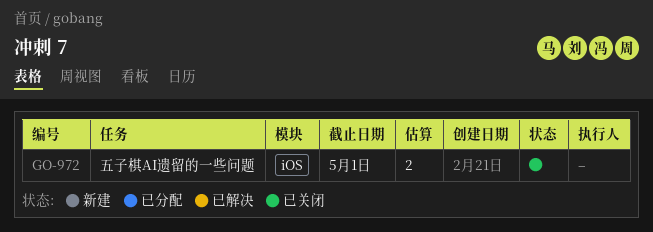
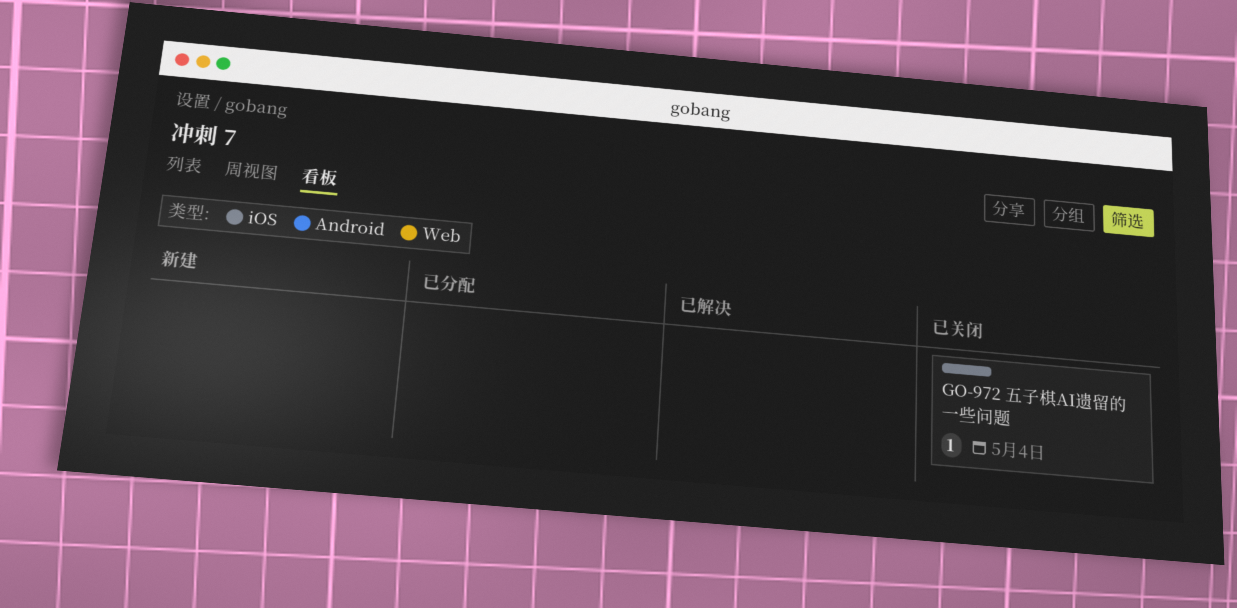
GO-972, estimate: 2 -> 1
GO-972, due: May 1 -> May 4

